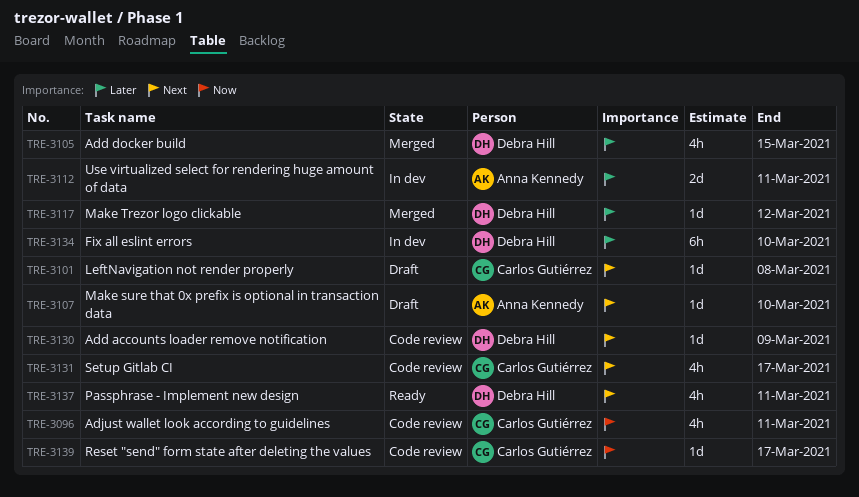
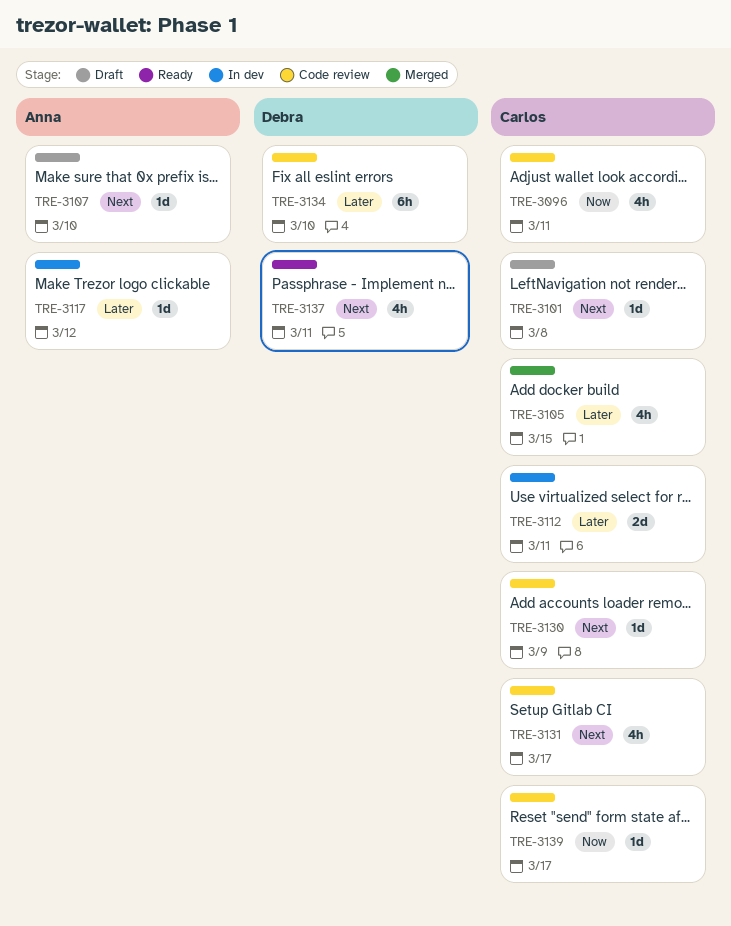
TRE-3105, owner: Debra Hill -> Carlos Gutiérrez
TRE-3112, owner: Anna Kennedy -> Carlos Gutiérrez
TRE-3117, status: Merged -> In dev
TRE-3117, owner: Debra Hill -> Anna Kennedy
TRE-3130, owner: Debra Hill -> Carlos Gutiérrez
TRE-3134, status: In dev -> Code review

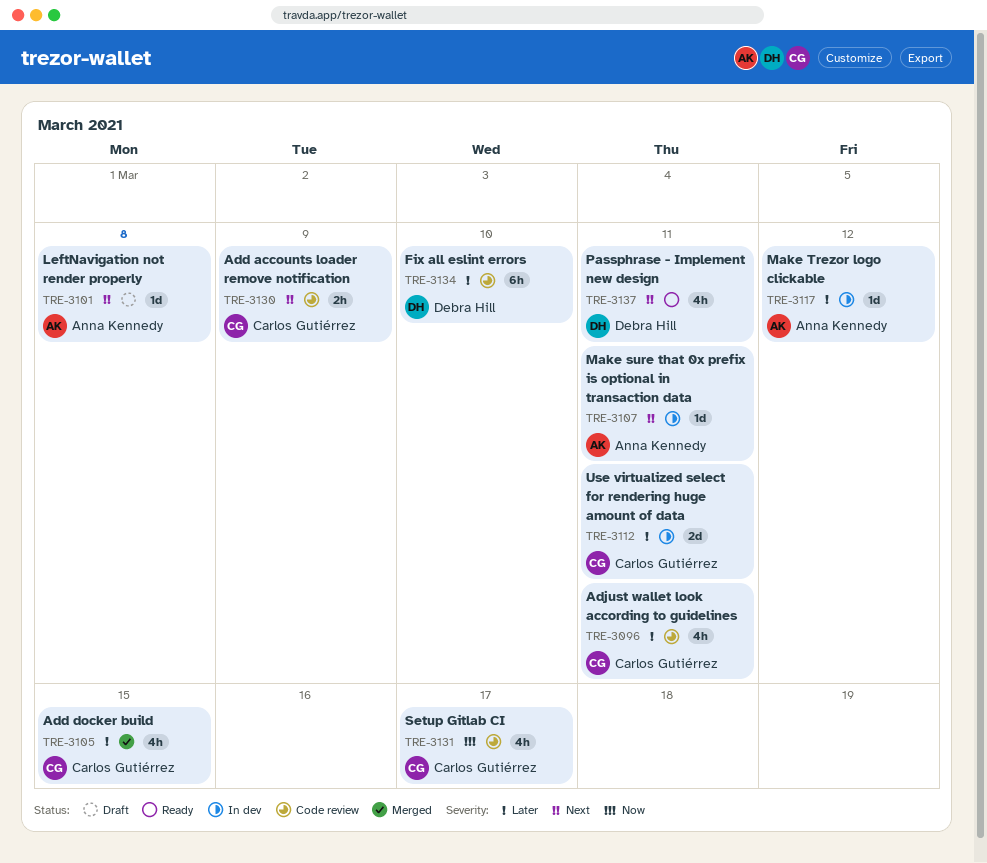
TRE-3096, priority: Now -> Later
TRE-3101, owner: Carlos Gutiérrez -> Anna Kennedy
TRE-3107, status: Draft -> In dev
TRE-3107, due: Mar 10 -> Mar 11
TRE-3130, estimate: 1d -> 2h
TRE-3131, priority: Next -> Now
TRE-3139: present -> none

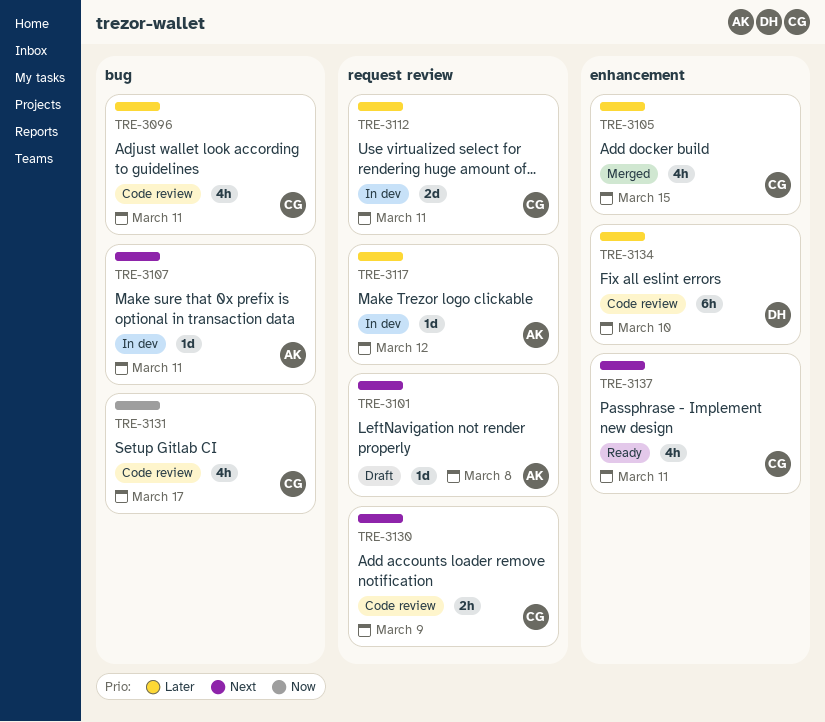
TRE-3137, owner: Debra Hill -> Carlos Gutiérrez

